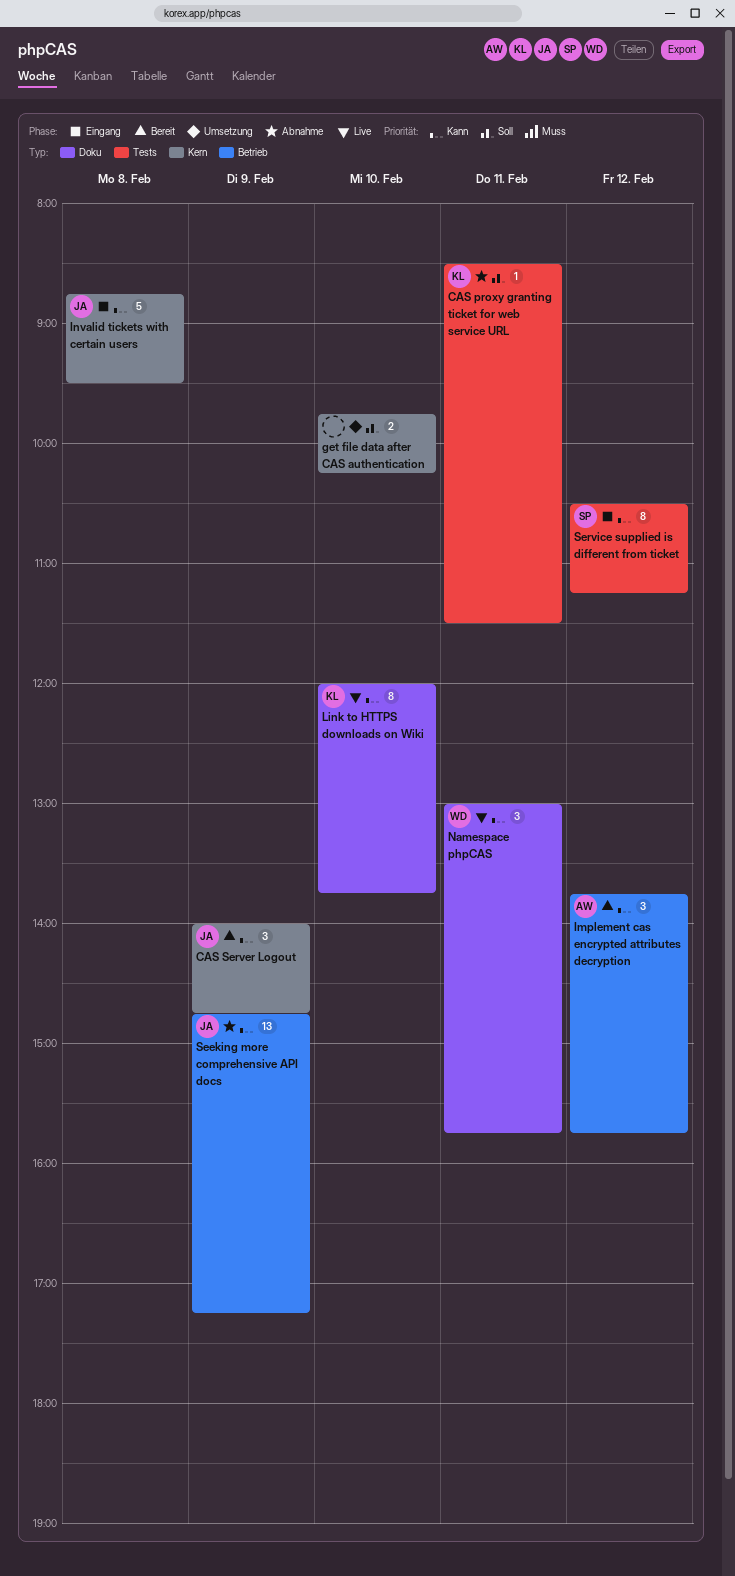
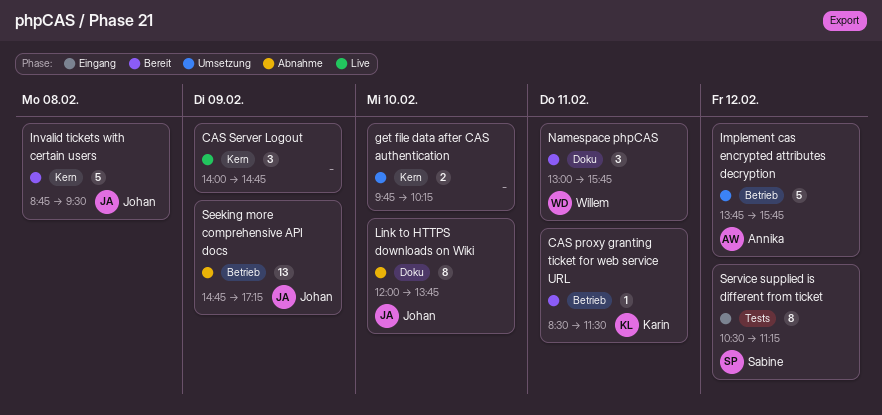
CAS proxy granting ticket for web service URL, status: Abnahme -> Bereit
CAS proxy granting ticket for web service URL, label: Tests -> Betrieb
CAS Server Logout, status: Bereit -> Live
CAS Server Logout, owner: Johan -> none
Implement cas encrypted attributes decryption, status: Bereit -> Umsetzung
Implement cas encrypted attributes decryption, estimate: 3 -> 5
Invalid tickets with certain users, status: Eingang -> Bereit
Link to HTTPS downloads on Wiki, status: Live -> Abnahme
Link to HTTPS downloads on Wiki, owner: Karin -> Johan
Namespace phpCAS, status: Live -> Bereit

